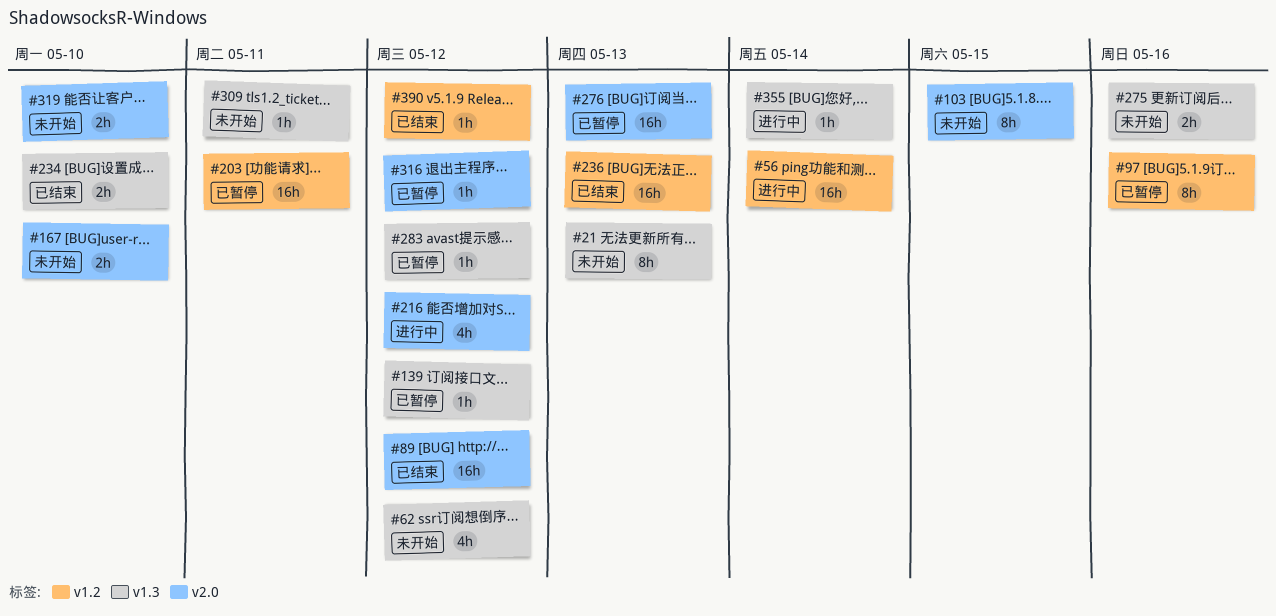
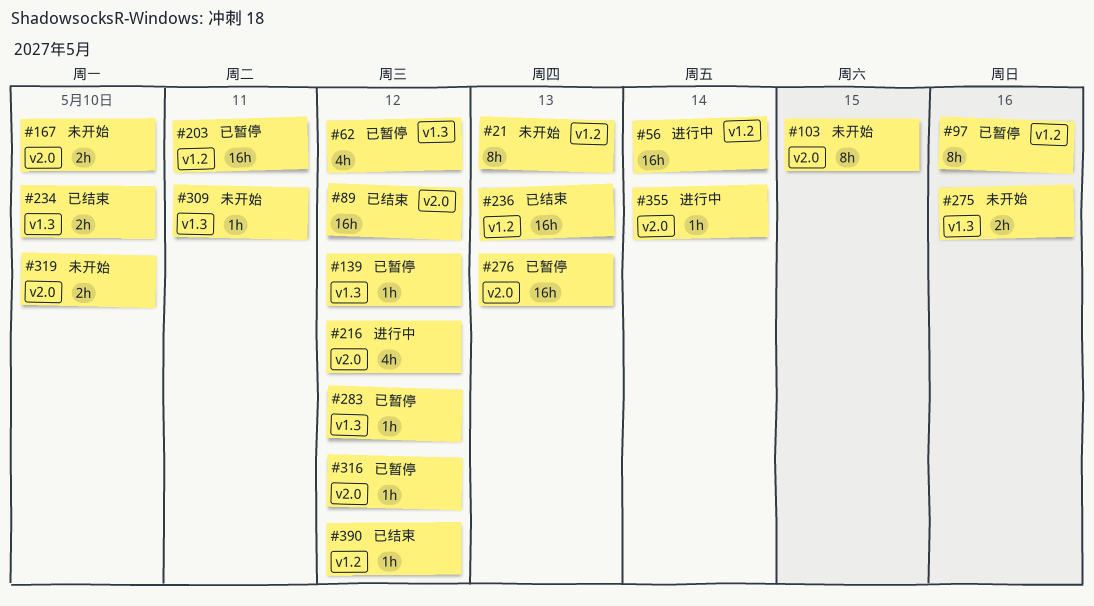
#21, label: v1.3 -> v1.2
#62, status: 未开始 -> 已暂停
#355, label: v1.3 -> v2.0

